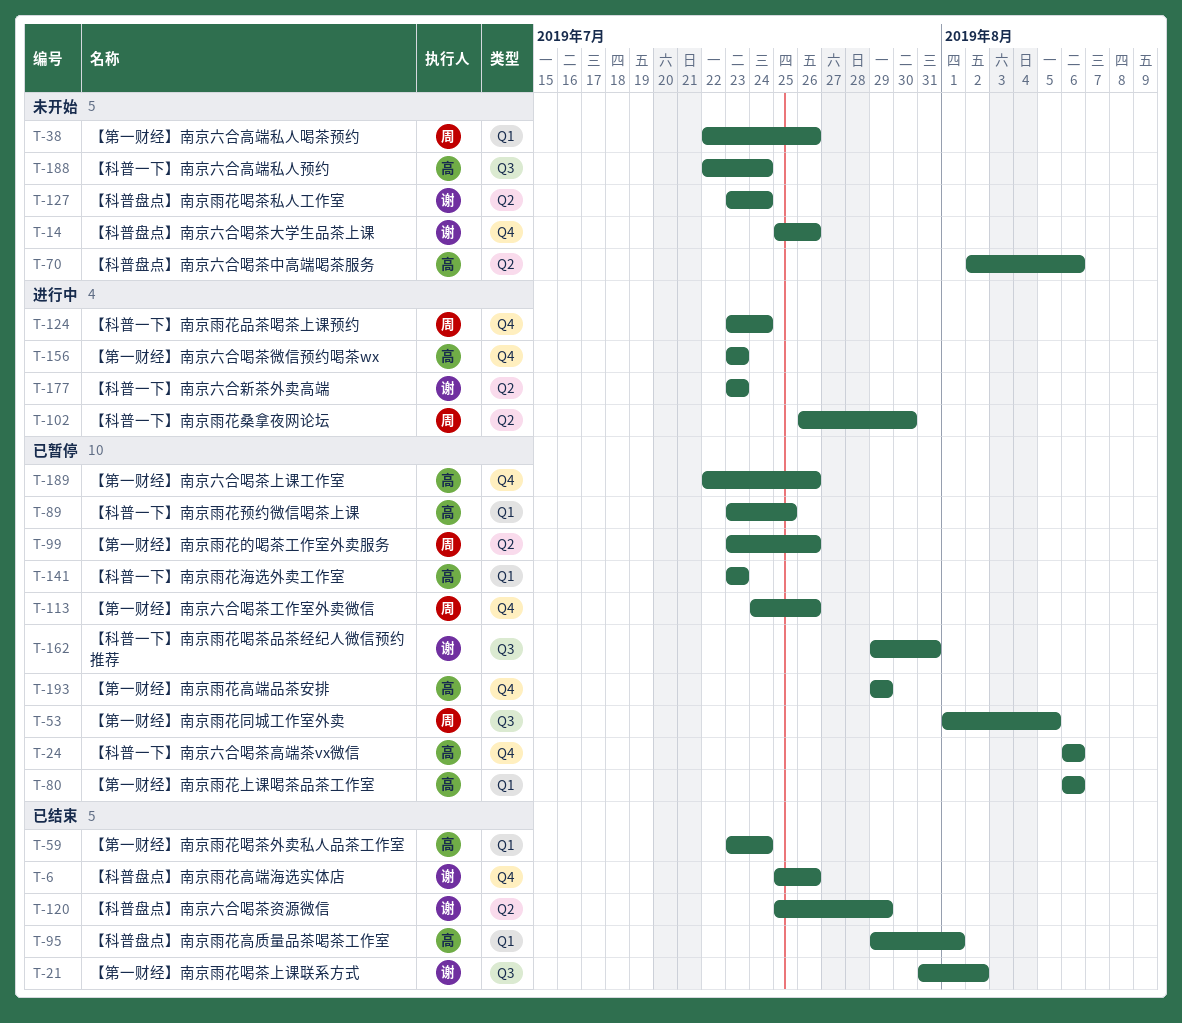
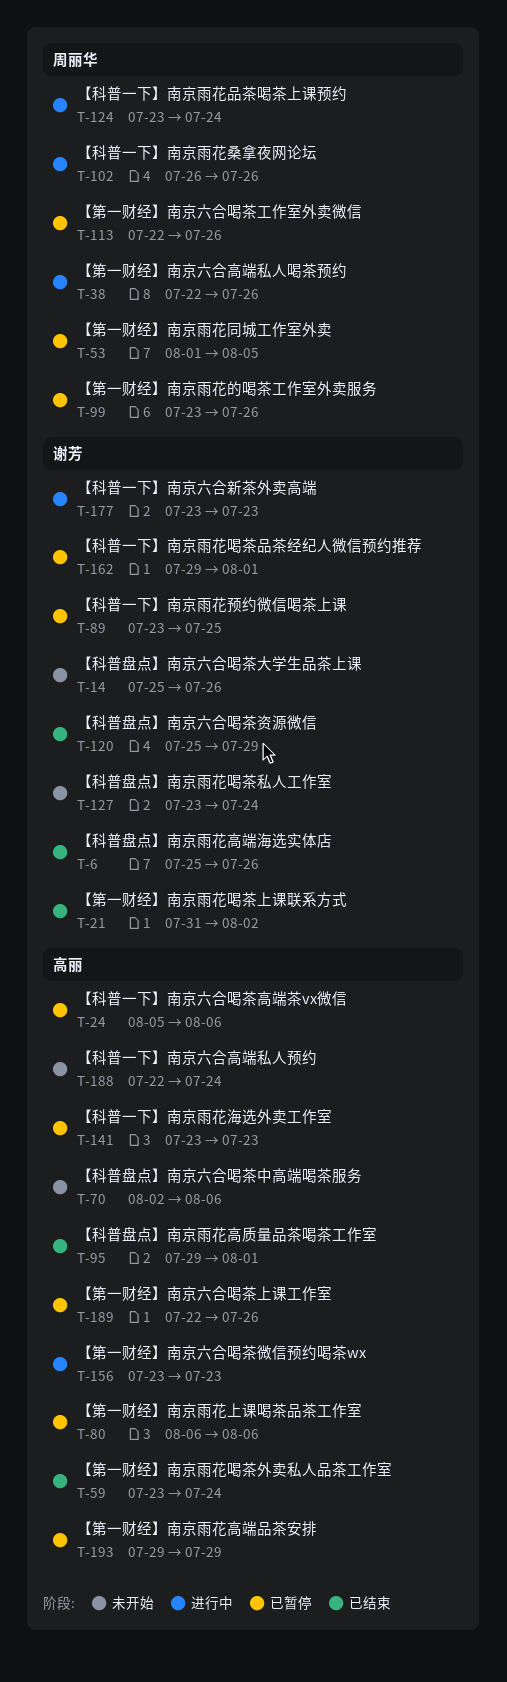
T-24, start: Aug 6 -> Aug 5
T-38, status: 未开始 -> 进行中
T-89, owner: 高丽 -> 谢芳
T-102, due: Jul 30 -> Jul 26
T-113, start: Jul 24 -> Jul 22
T-162, due: Jul 31 -> Aug 1

